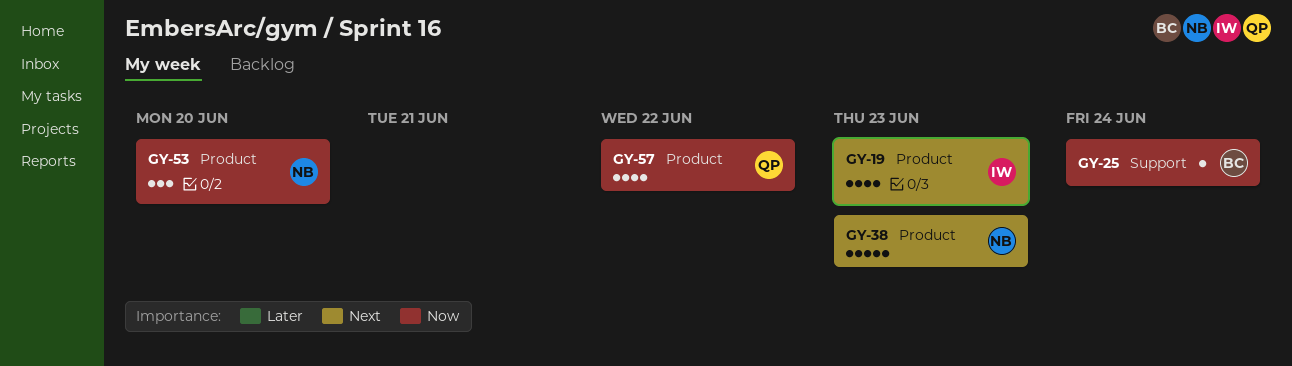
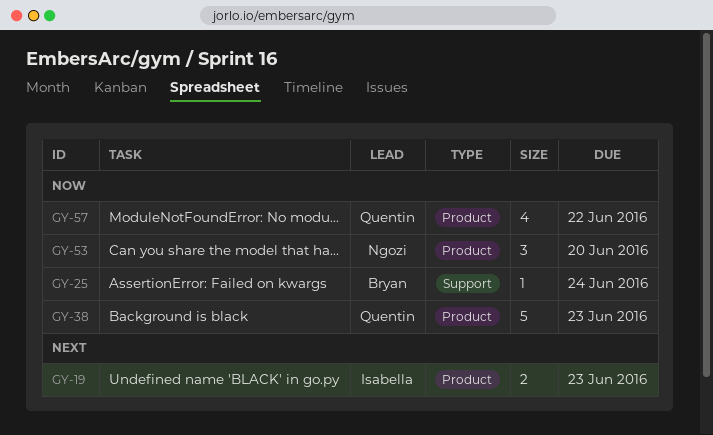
GY-19, estimate: 4 -> 2
GY-38, owner: Ngozi -> Quentin
GY-38, priority: Next -> Now

